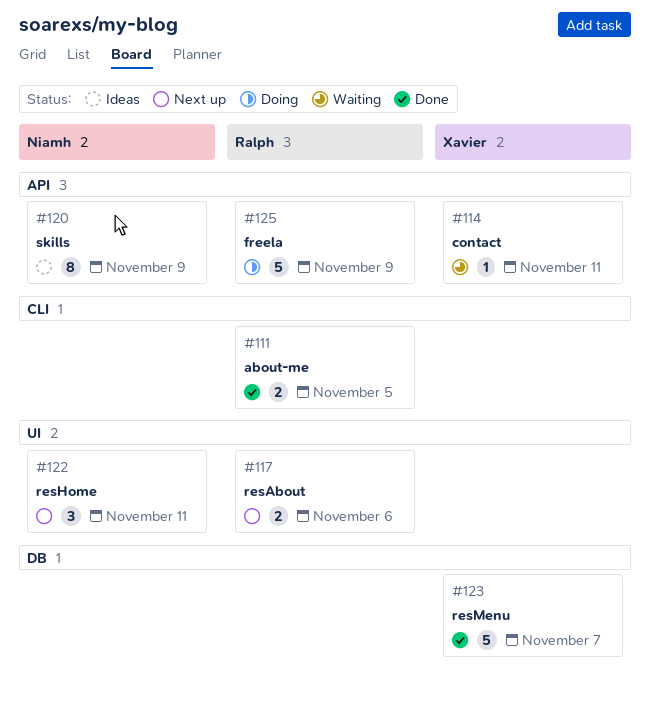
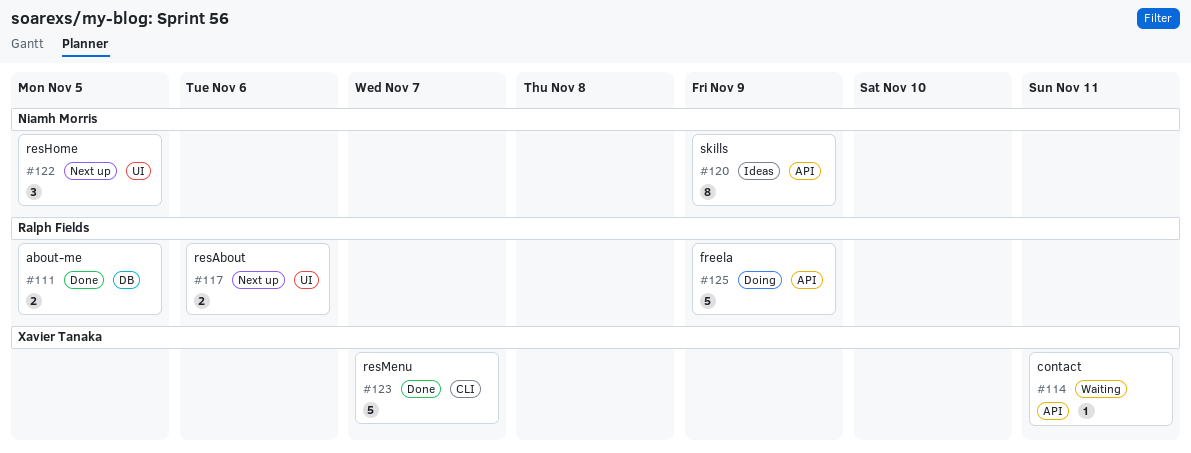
#111, label: CLI -> DB
#122, due: Nov 11 -> Nov 5
#123, label: DB -> CLI

